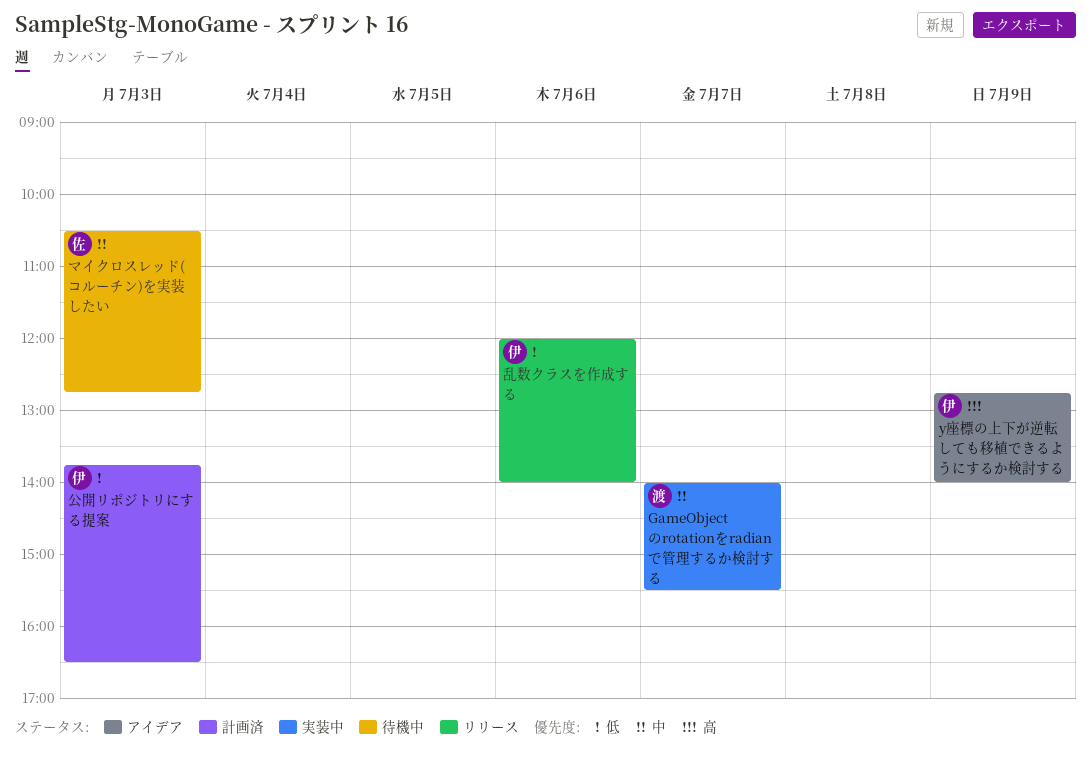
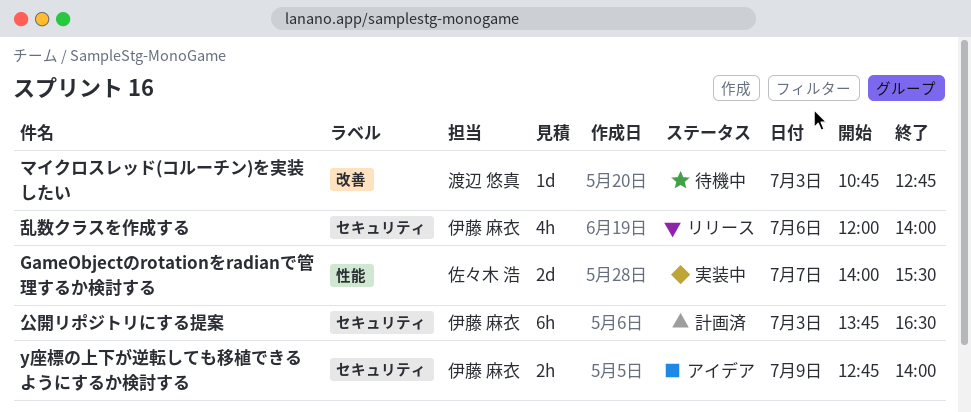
GameObjectのrotationをradianで管理するか検討する, owner: 渡辺 悠真 -> 佐々木 浩
マイクロスレッド(コルーチン)を実装したい, owner: 佐々木 浩 -> 渡辺 悠真
マイクロスレッド(コルーチン)を実装したい, begins: 10:30 -> 10:45

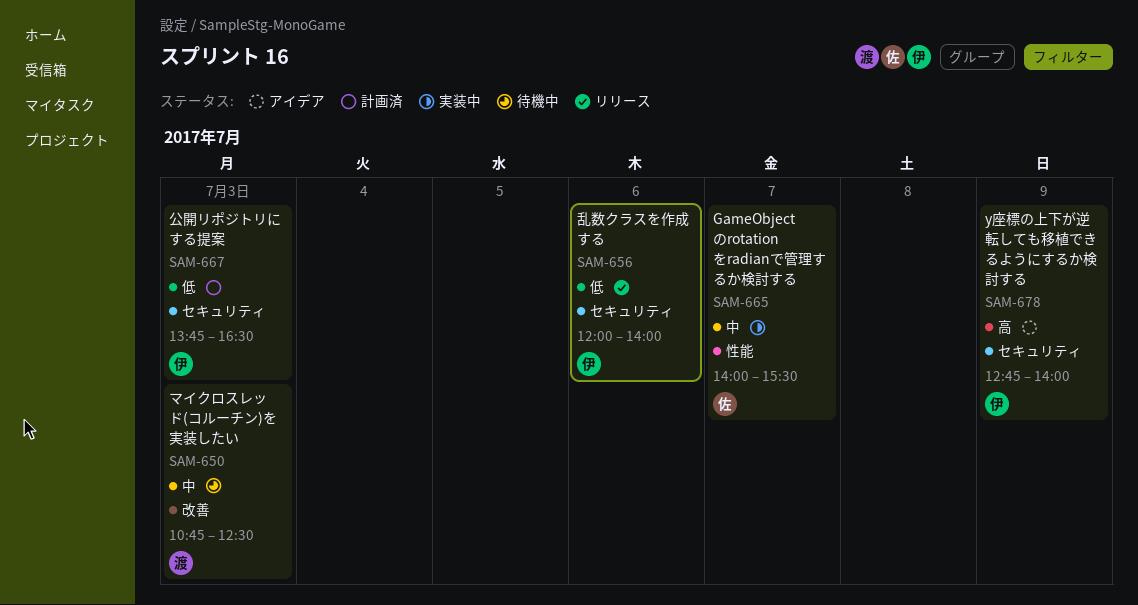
マイクロスレッド(コルーチン)を実装したい, ends: 12:45 -> 12:30

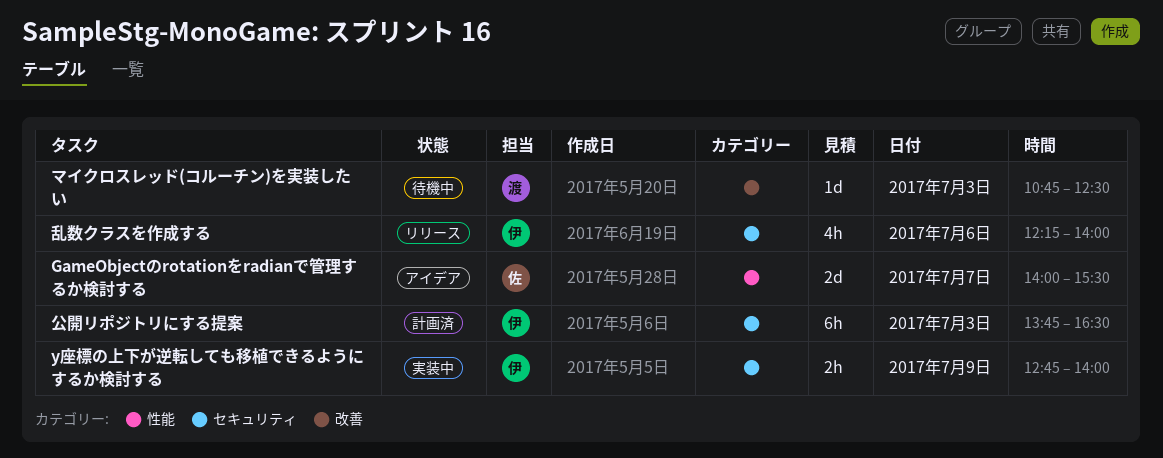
GameObjectのrotationをradianで管理するか検討する, status: 実装中 -> アイデア
y座標の上下が逆転しても移植できるようにするか検討する, status: アイデア -> 実装中
乱数クラスを作成する, begins: 12:00 -> 12:15

